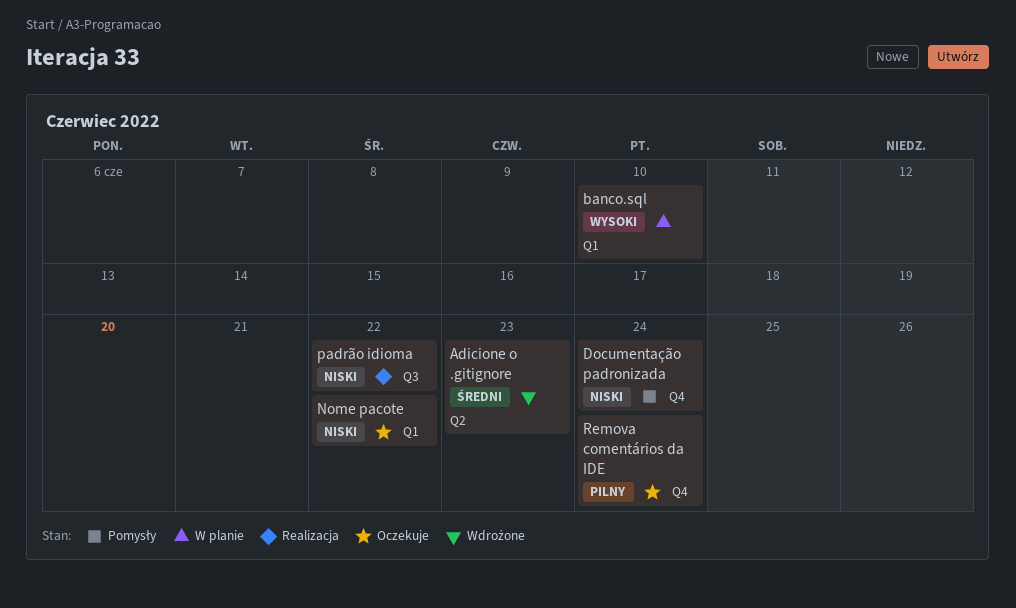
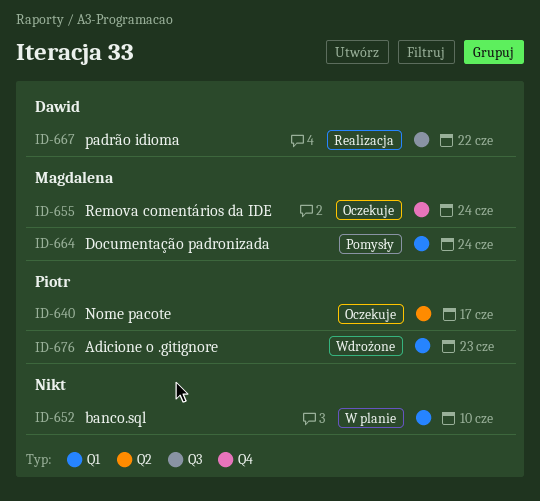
Adicione o .gitignore, label: Q2 -> Q1
Documentação padronizada, label: Q4 -> Q1
Nome pacote, label: Q1 -> Q2
Nome pacote, due: Jun 22 -> Jun 17

